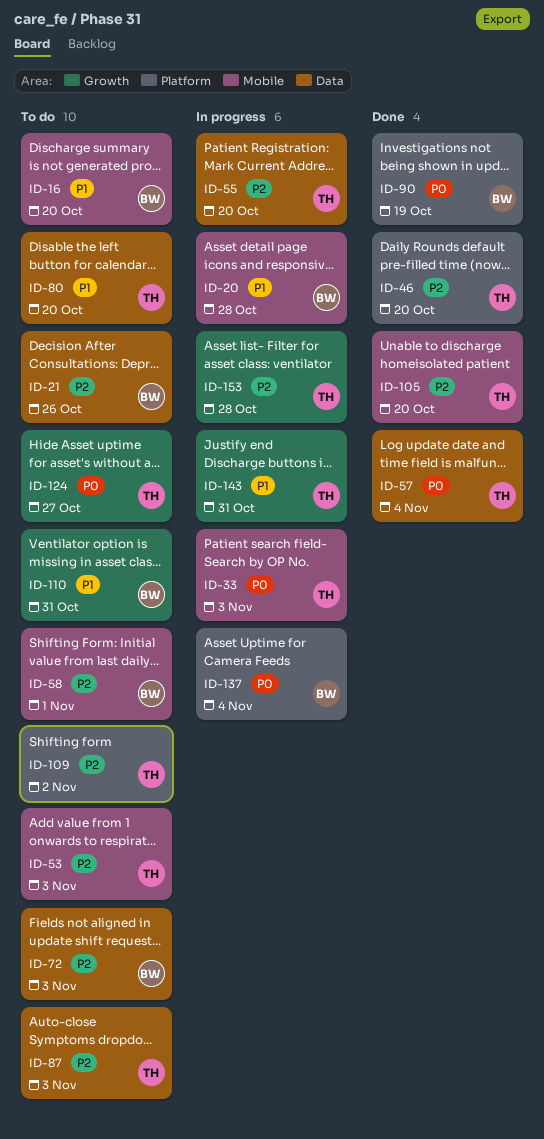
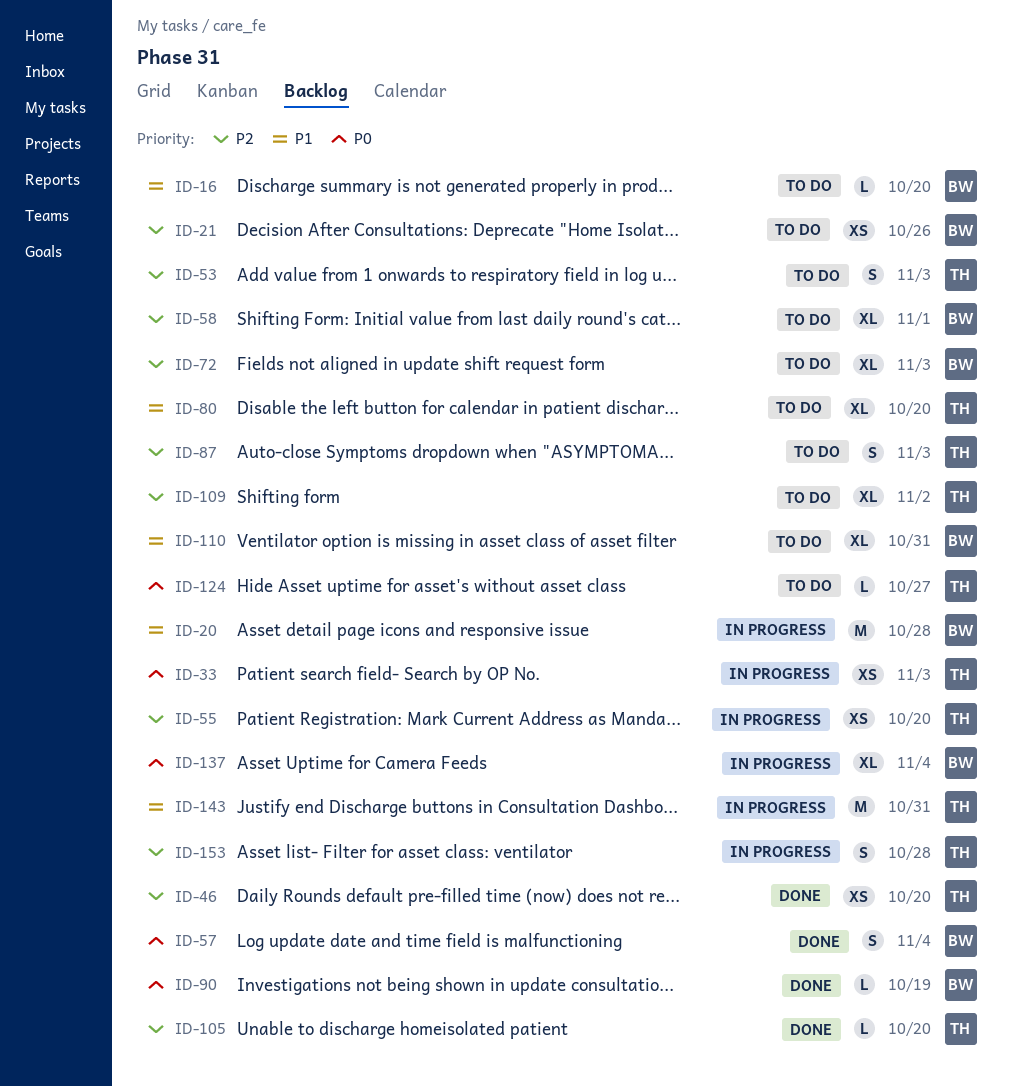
ID-57, owner: TH -> BW

